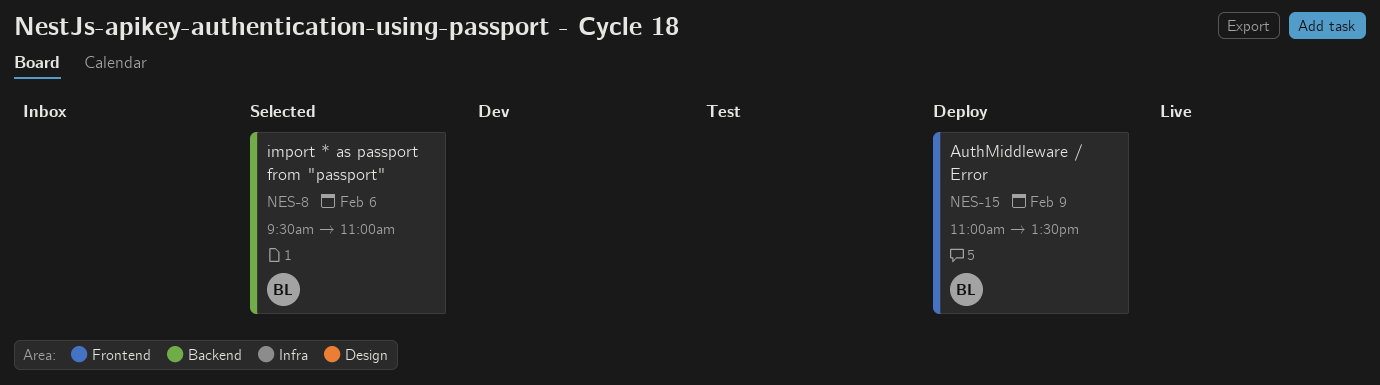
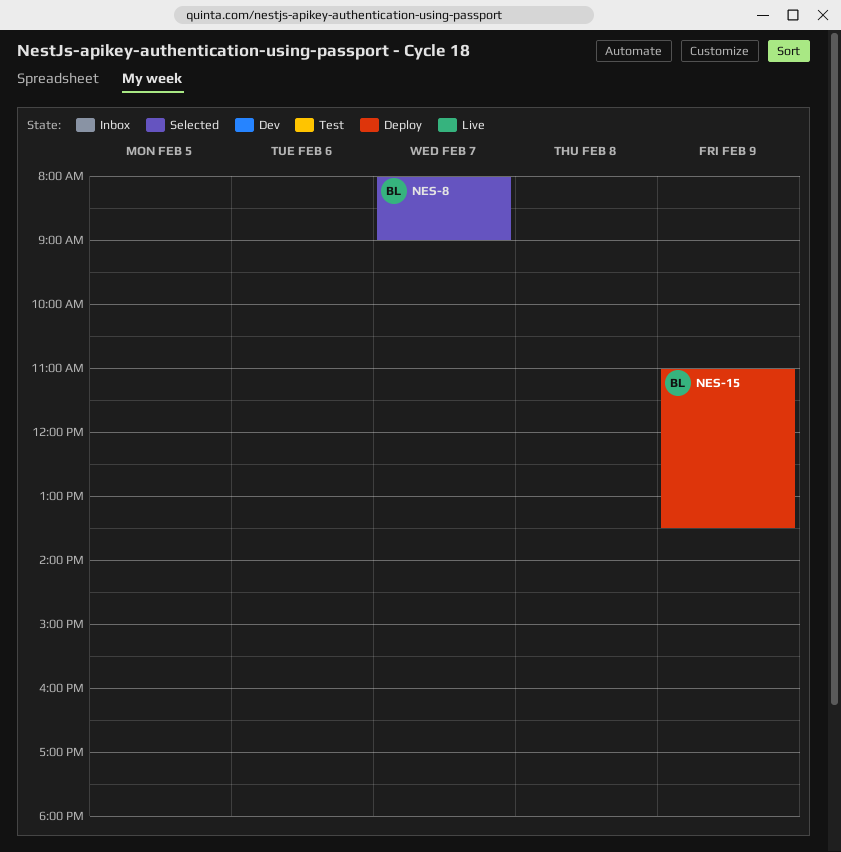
NES-8, day: Feb 6 -> Feb 7
NES-8, begins: 09:30 -> 08:00
NES-8, ends: 11:00 -> 09:00

